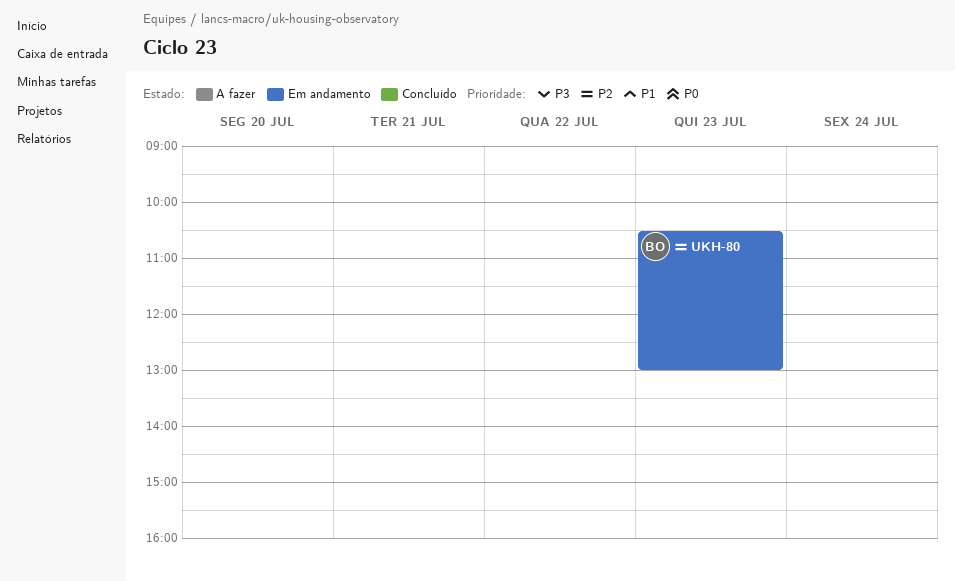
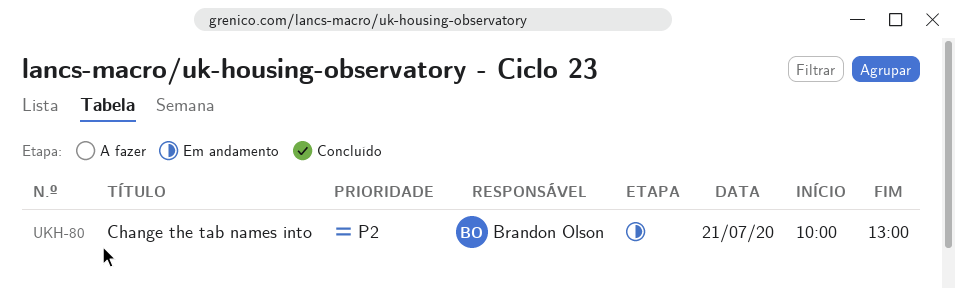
UKH-80, day: Jul 23 -> Jul 21
UKH-80, begins: 10:30 -> 10:00

